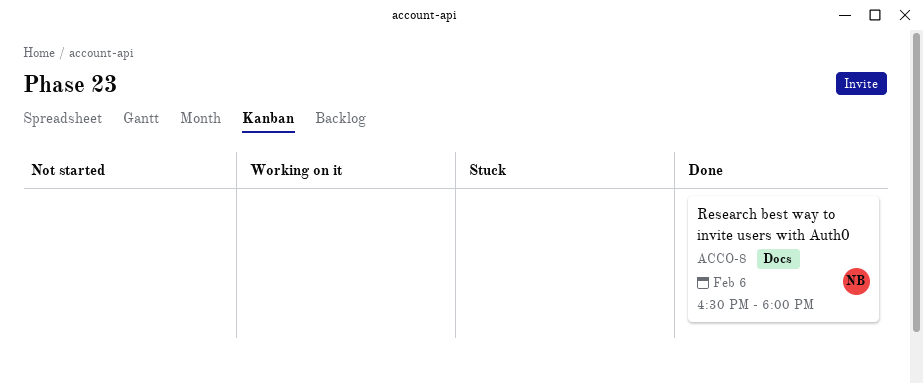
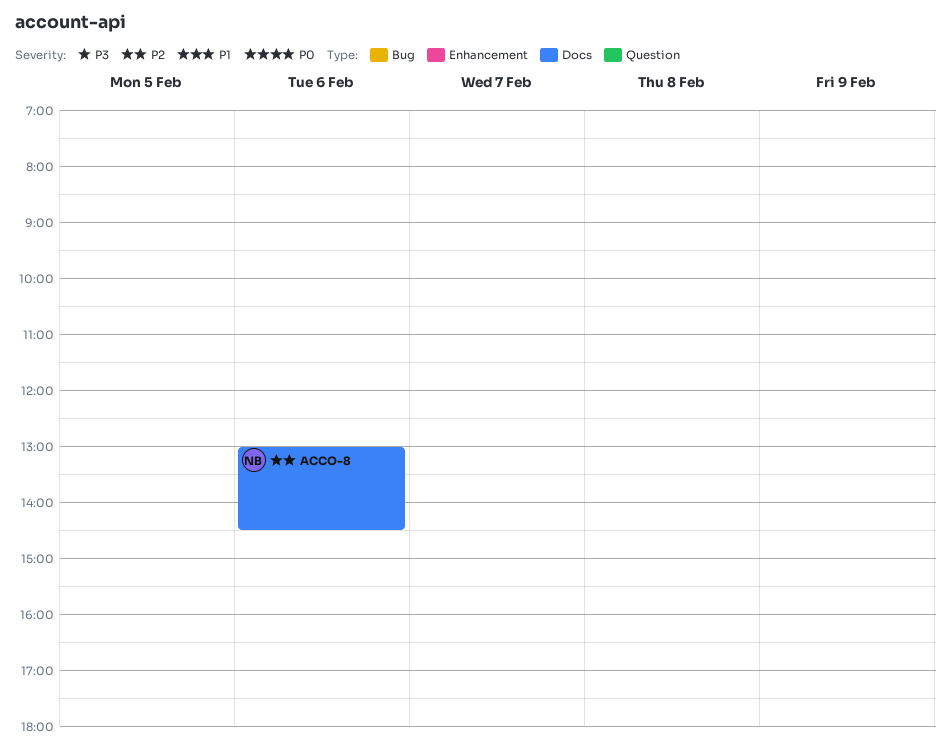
ACCO-8, begins: 16:30 -> 13:00
ACCO-8, ends: 18:00 -> 14:30

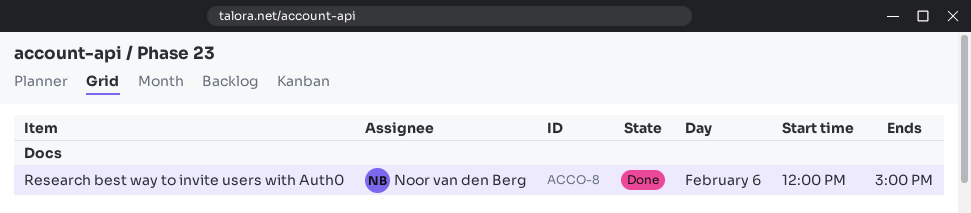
ACCO-8, begins: 13:00 -> 12:00
ACCO-8, ends: 14:30 -> 15:00

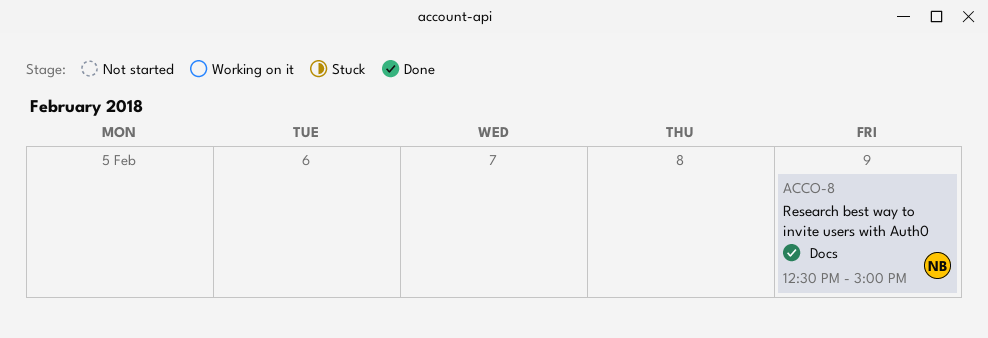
ACCO-8, day: Feb 6 -> Feb 9
ACCO-8, begins: 12:00 -> 12:30

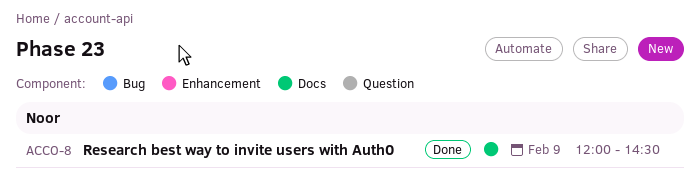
ACCO-8, begins: 12:30 -> 12:00
ACCO-8, ends: 15:00 -> 14:30

